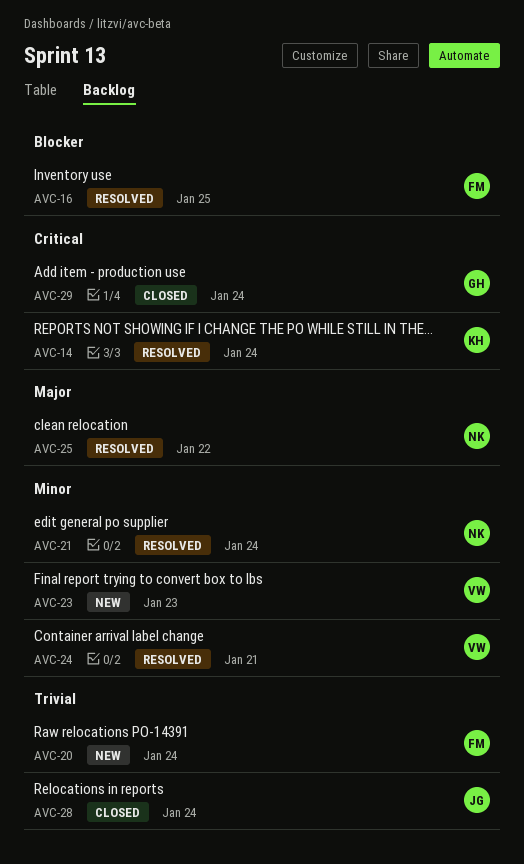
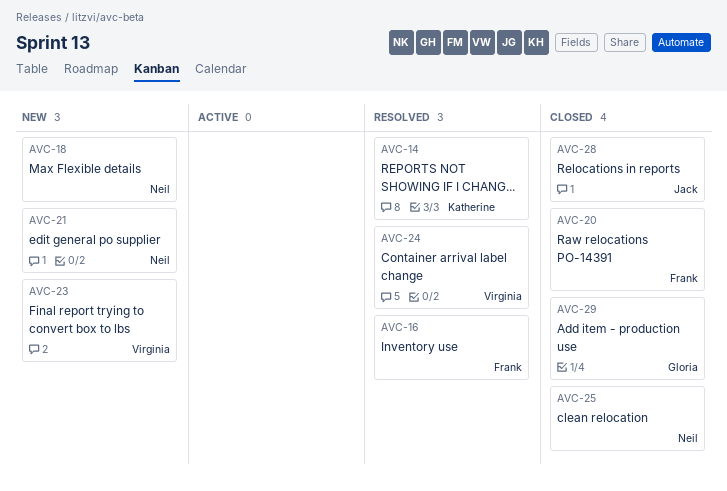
AVC-18: none -> present
AVC-20, status: New -> Closed
AVC-21, status: Resolved -> New
AVC-25, status: Resolved -> Closed

